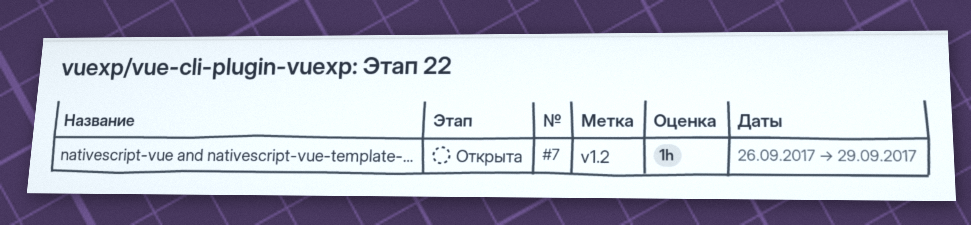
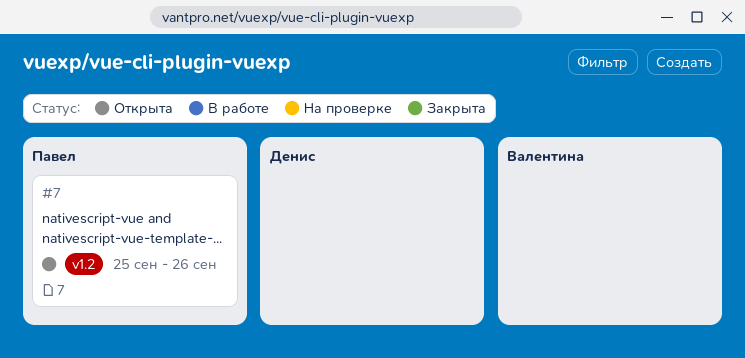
#7, start: Sep 26 -> Sep 25
#7, due: Sep 29 -> Sep 26

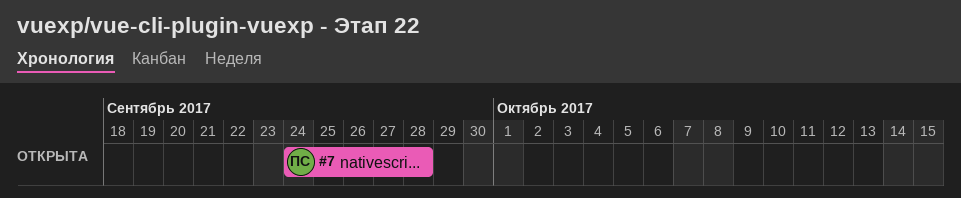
#7, start: Sep 25 -> Sep 24
#7, due: Sep 26 -> Sep 28

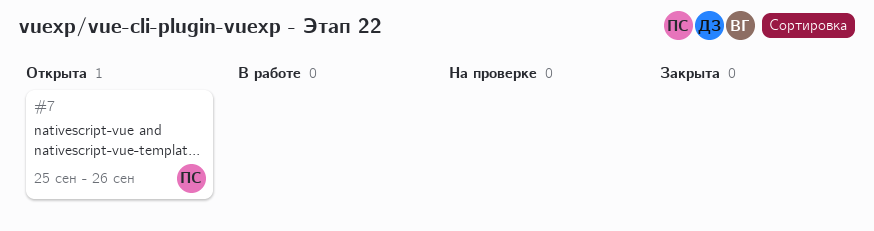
#7, start: Sep 24 -> Sep 25
#7, due: Sep 28 -> Sep 26

